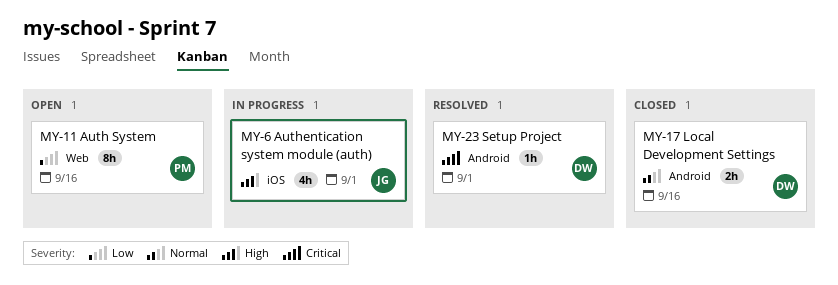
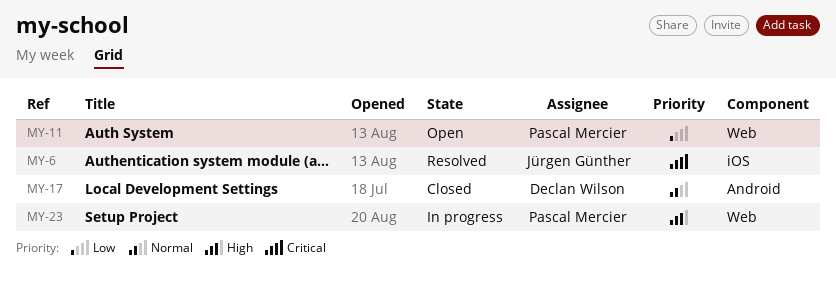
MY-6, status: In progress -> Resolved
MY-6, priority: High -> Critical
MY-23, status: Resolved -> In progress
MY-23, owner: Declan Wilson -> Pascal Mercier
MY-23, priority: Critical -> High
MY-23, label: Android -> Web

